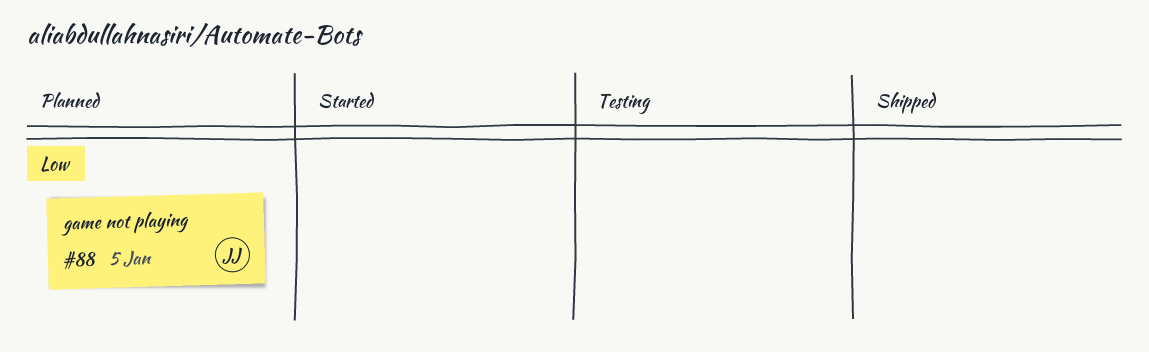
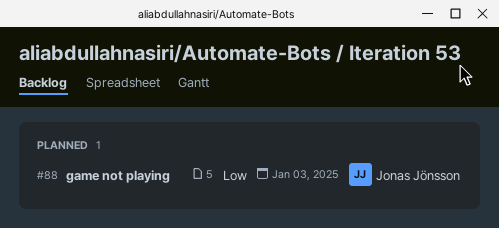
#88, due: Jan 5 -> Jan 3

